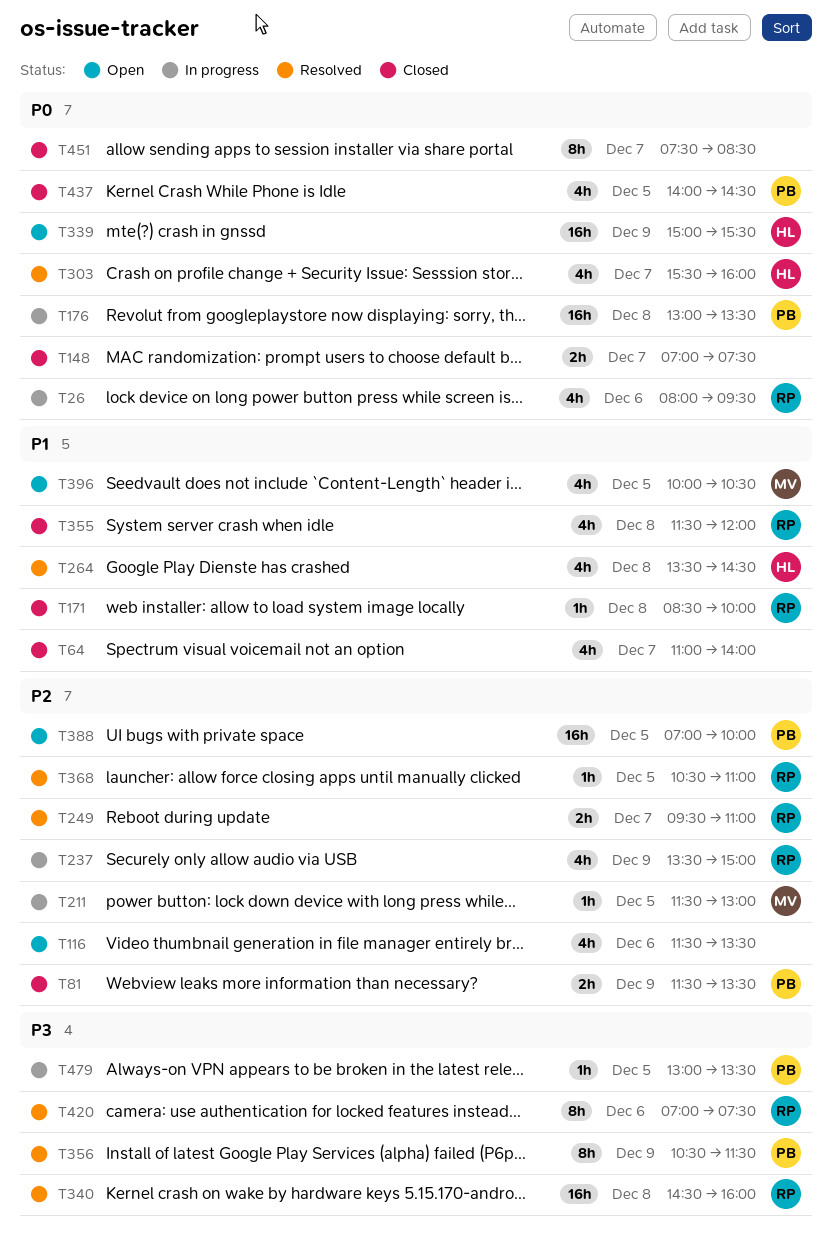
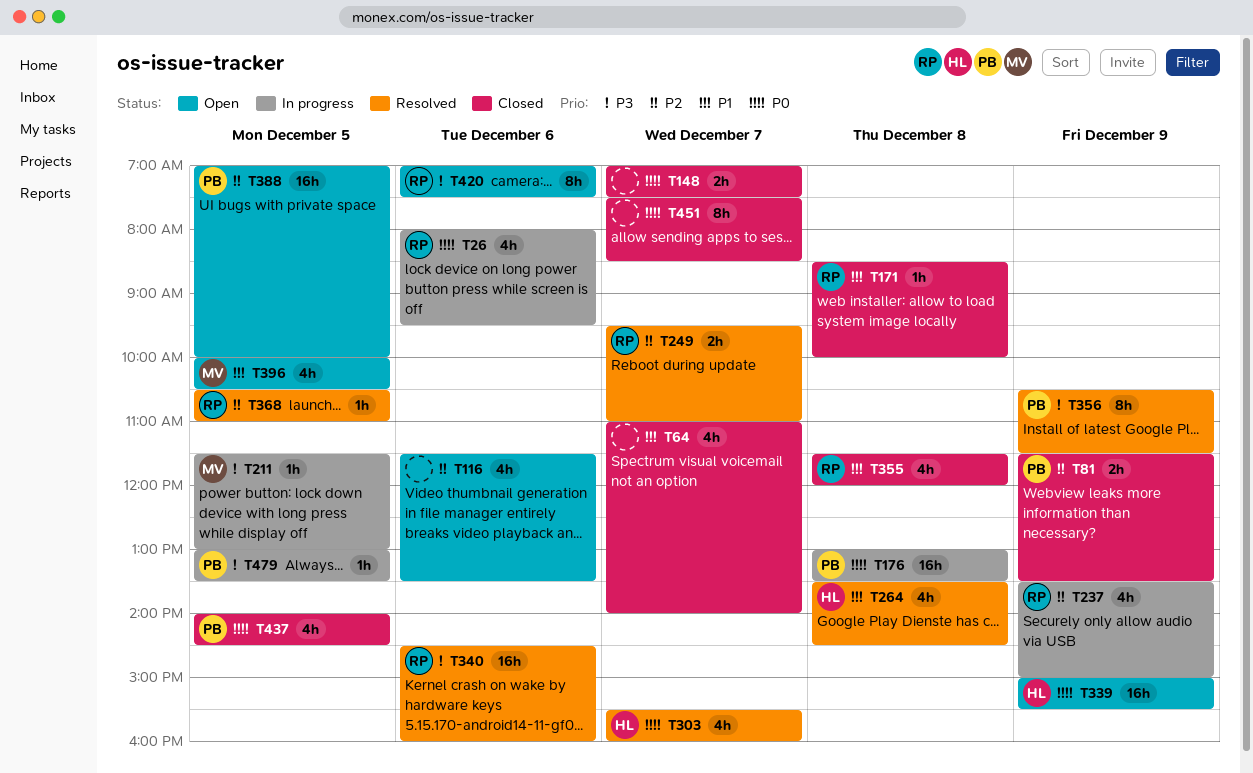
T211, priority: P2 -> P3
T340, day: Dec 8 -> Dec 6
T420, status: Resolved -> Open

